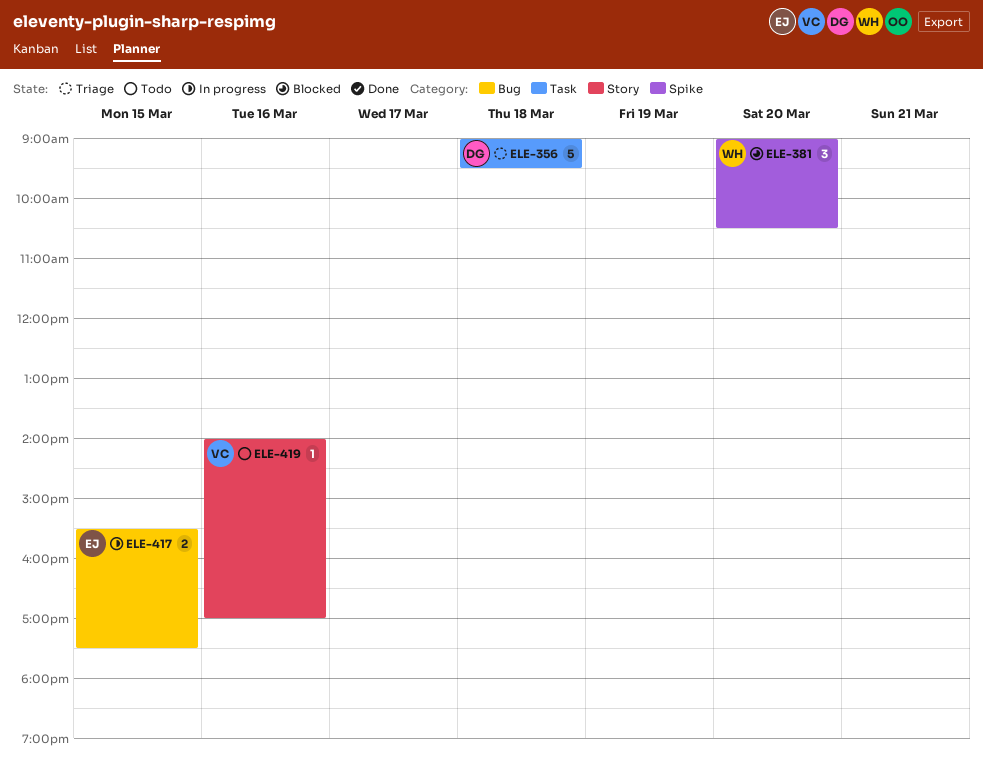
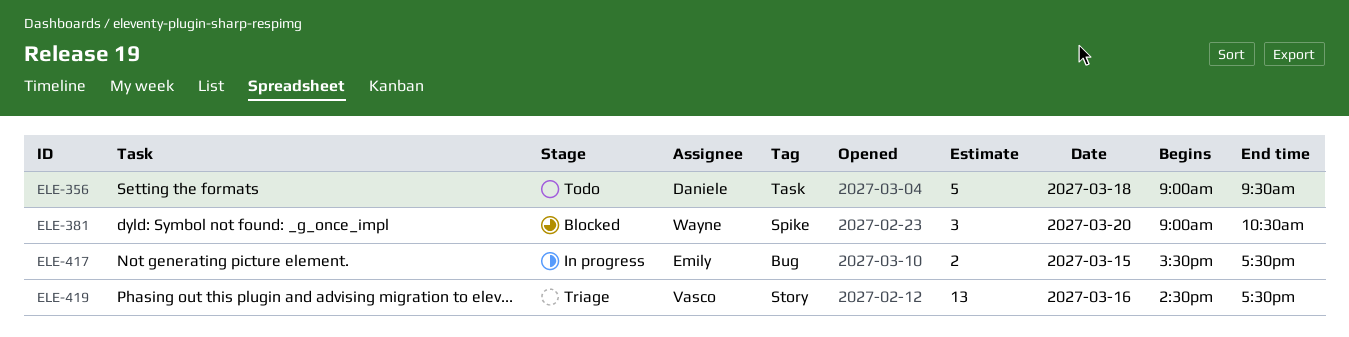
ELE-356, status: Triage -> Todo
ELE-419, status: Todo -> Triage
ELE-419, estimate: 1 -> 13
ELE-419, begins: 14:00 -> 14:30
ELE-419, ends: 17:00 -> 17:30

